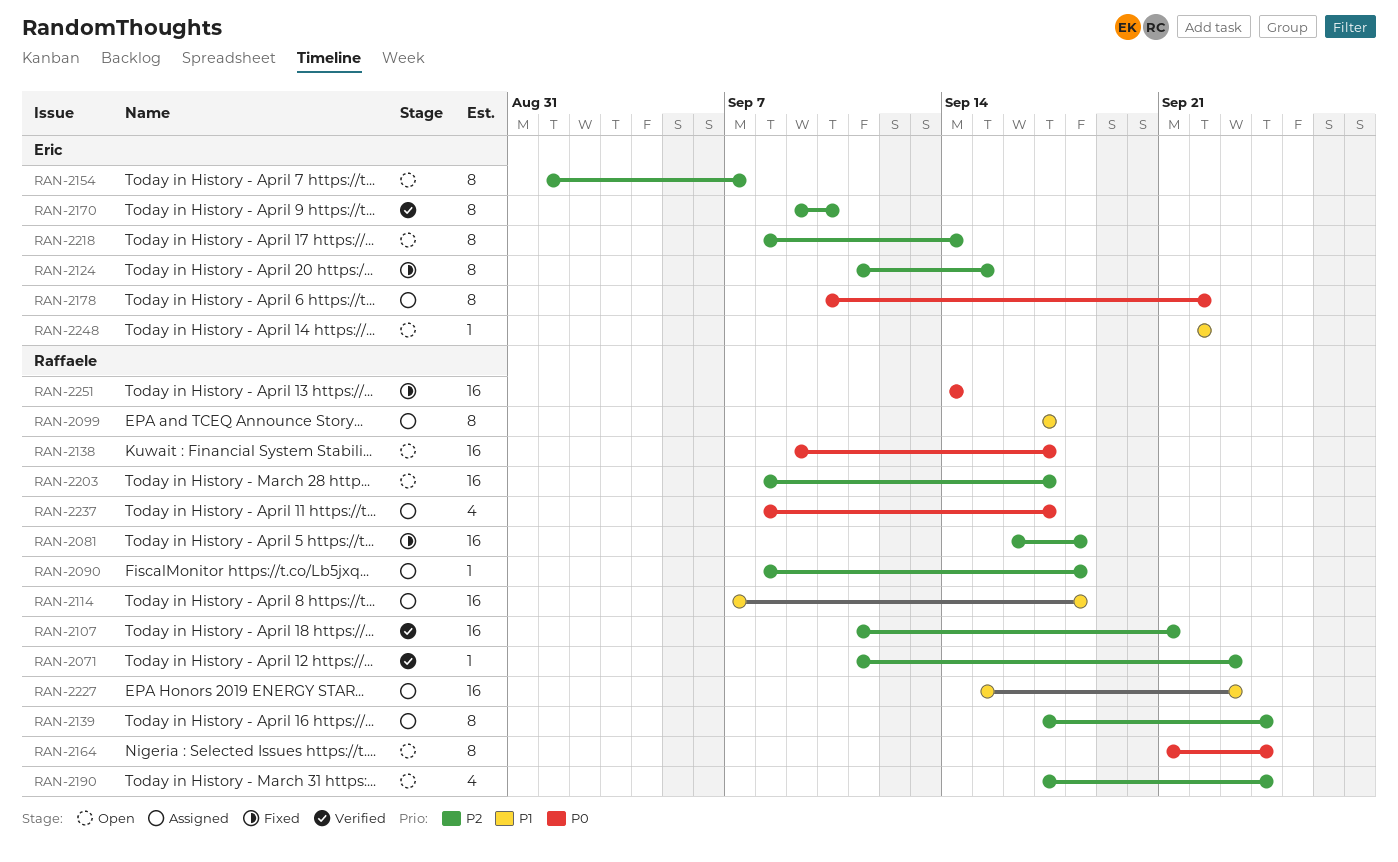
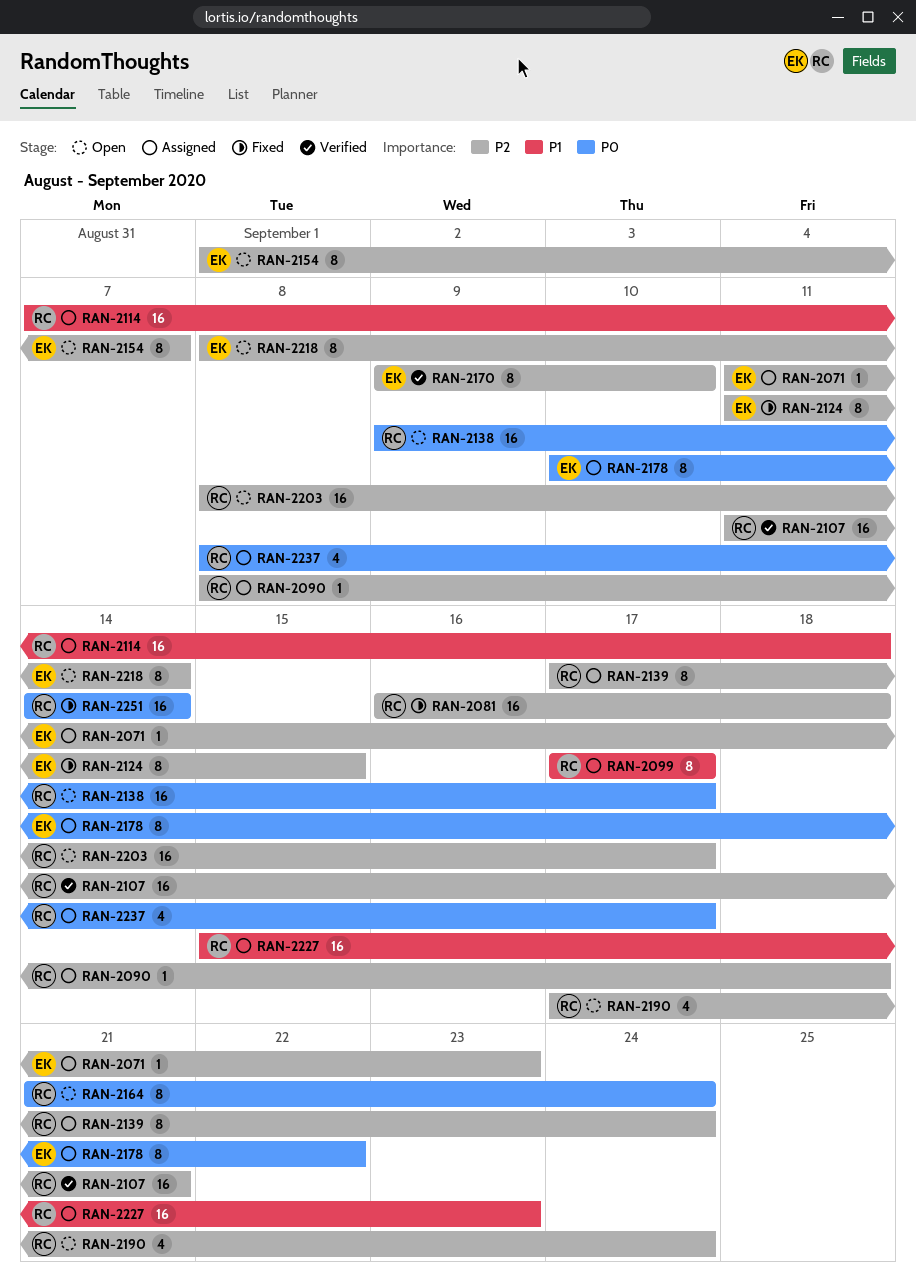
RAN-2071, status: Verified -> Assigned
RAN-2071, owner: Raffaele -> Eric
RAN-2248: present -> none

